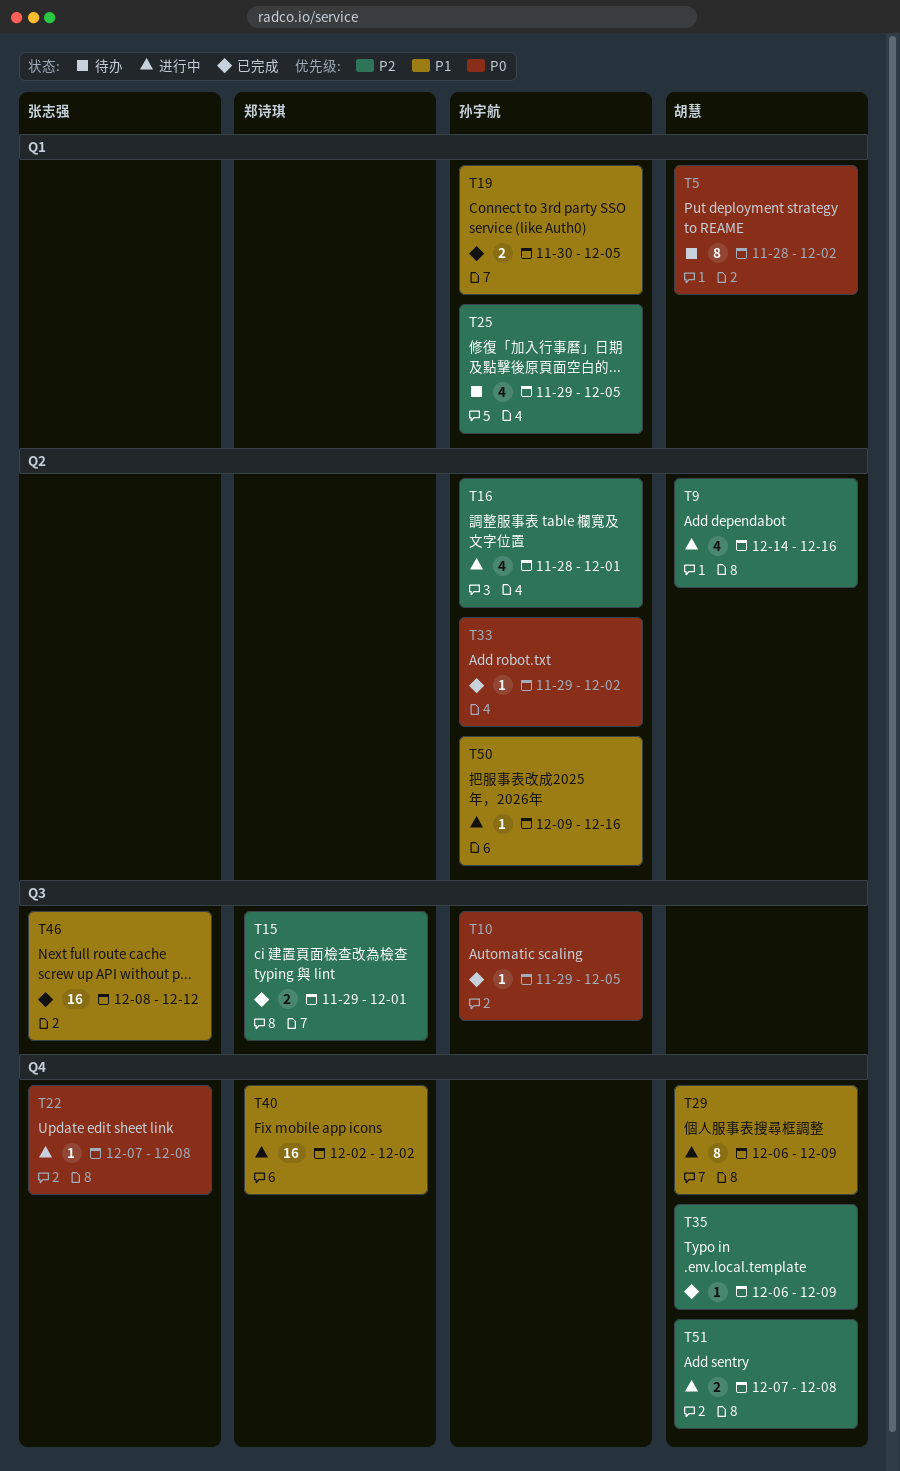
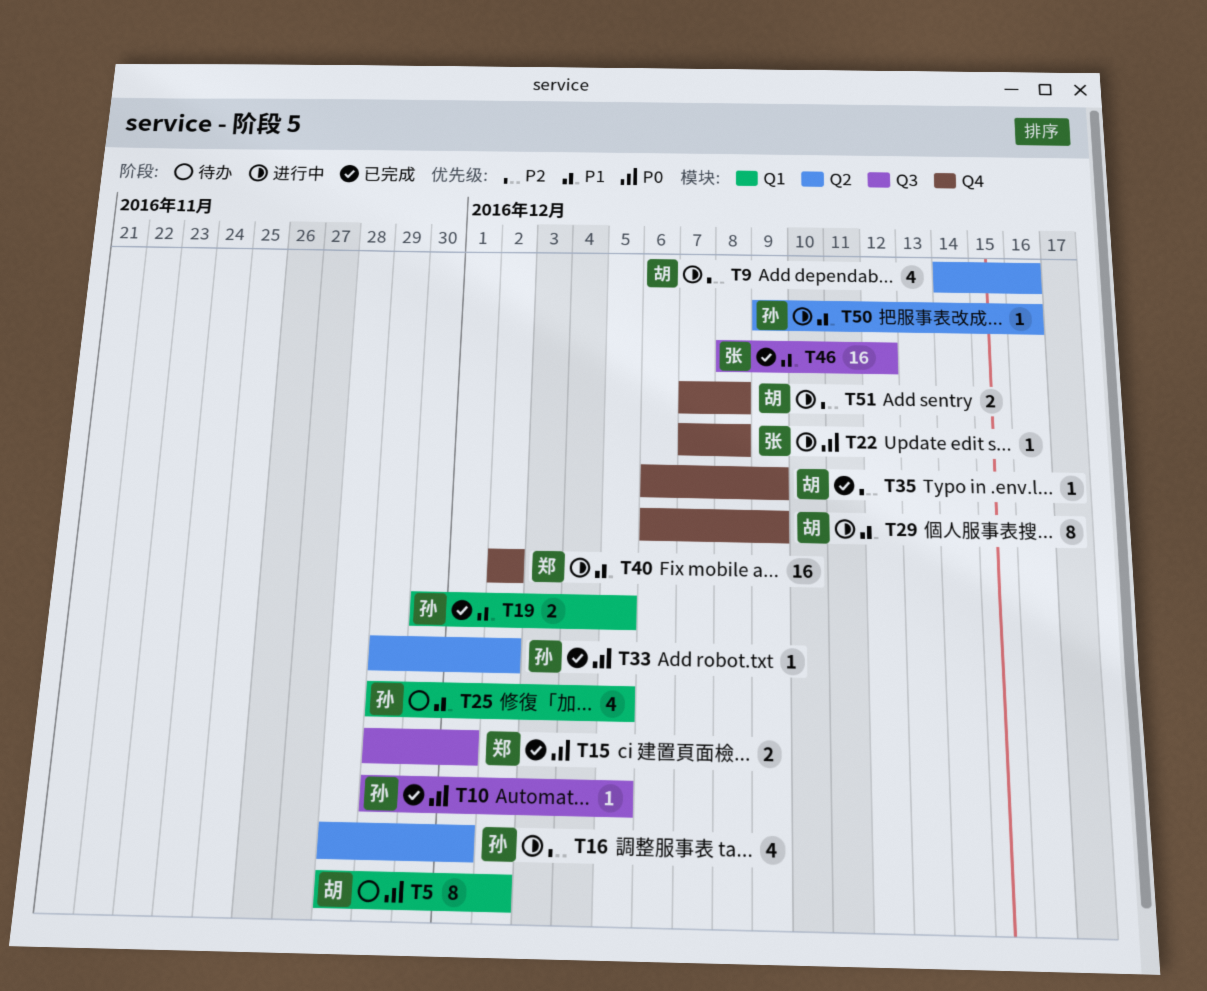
T15, priority: P2 -> P0
T25, priority: P2 -> P1

